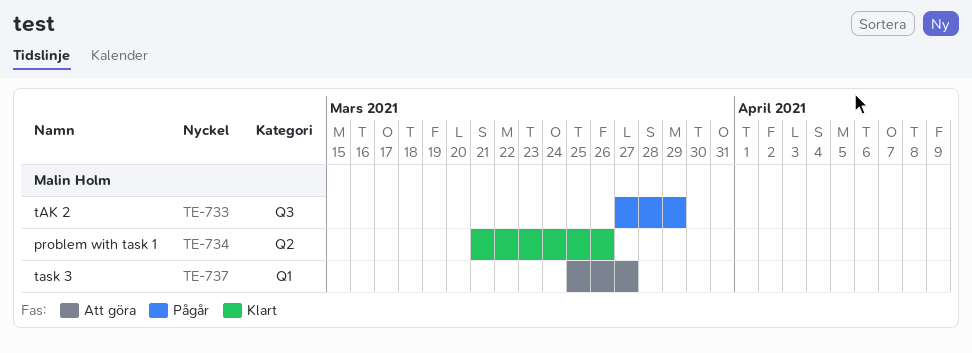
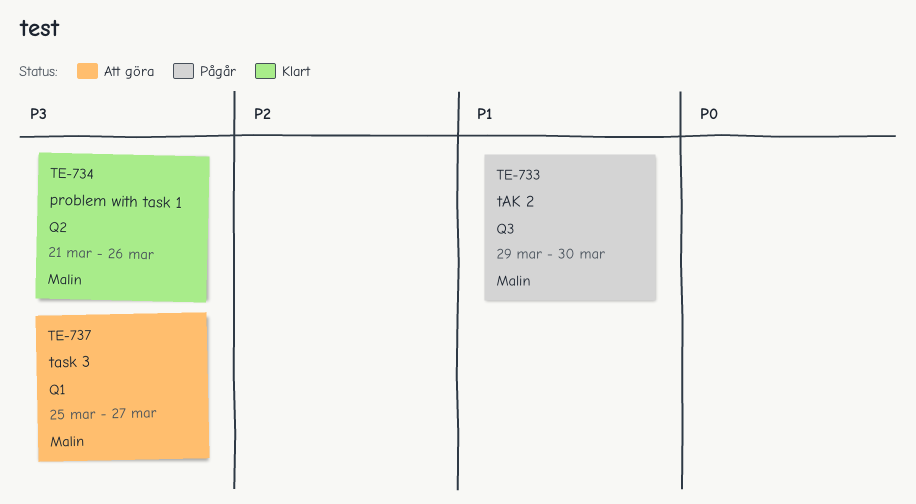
TE-733, start: Mar 27 -> Mar 29
TE-733, due: Mar 29 -> Mar 30

